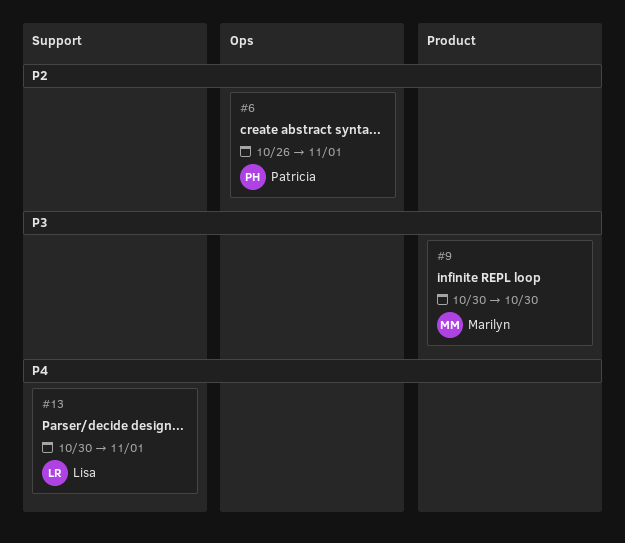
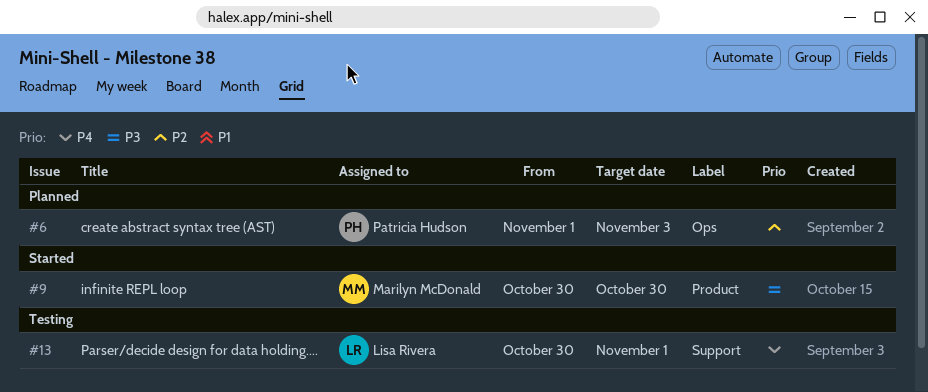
#6, start: Oct 26 -> Nov 1
#6, due: Nov 1 -> Nov 3

